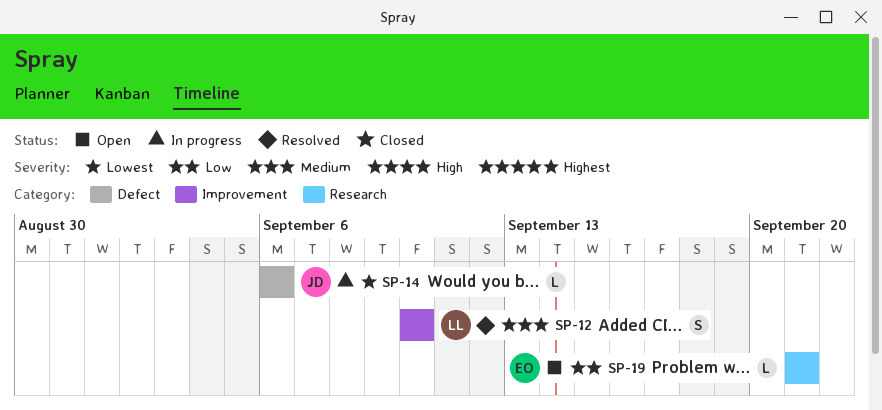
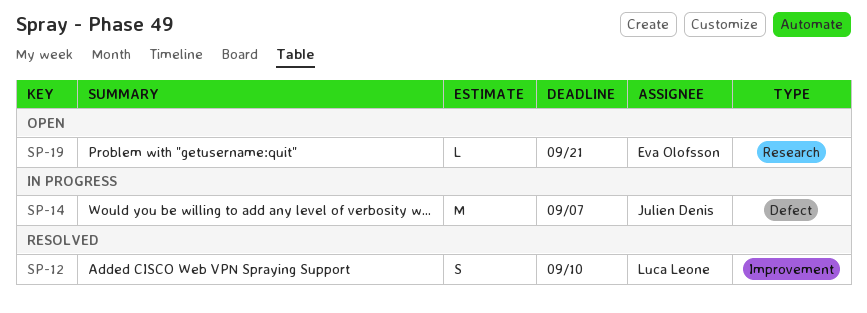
SP-14, estimate: L -> M
SP-14, due: Sep 6 -> Sep 7

